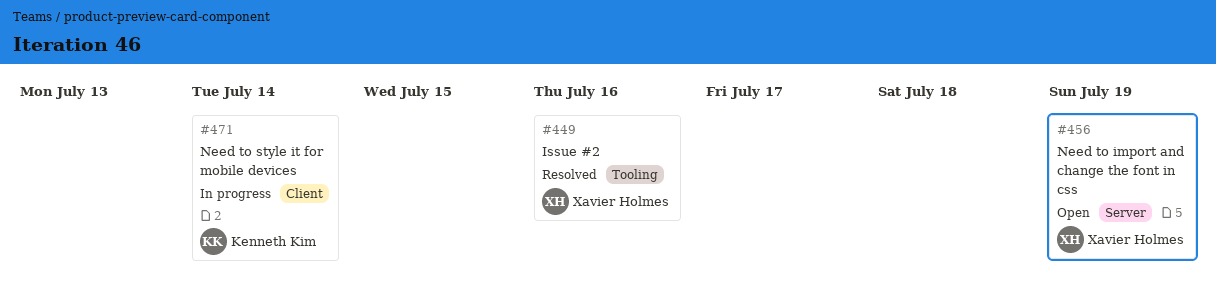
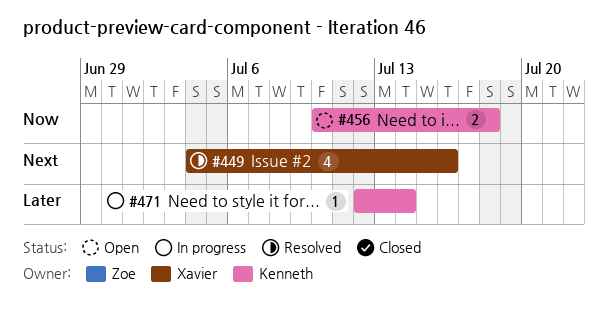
#456, owner: Xavier Holmes -> Kenneth Kim
#456, due: Jul 19 -> Jul 18

